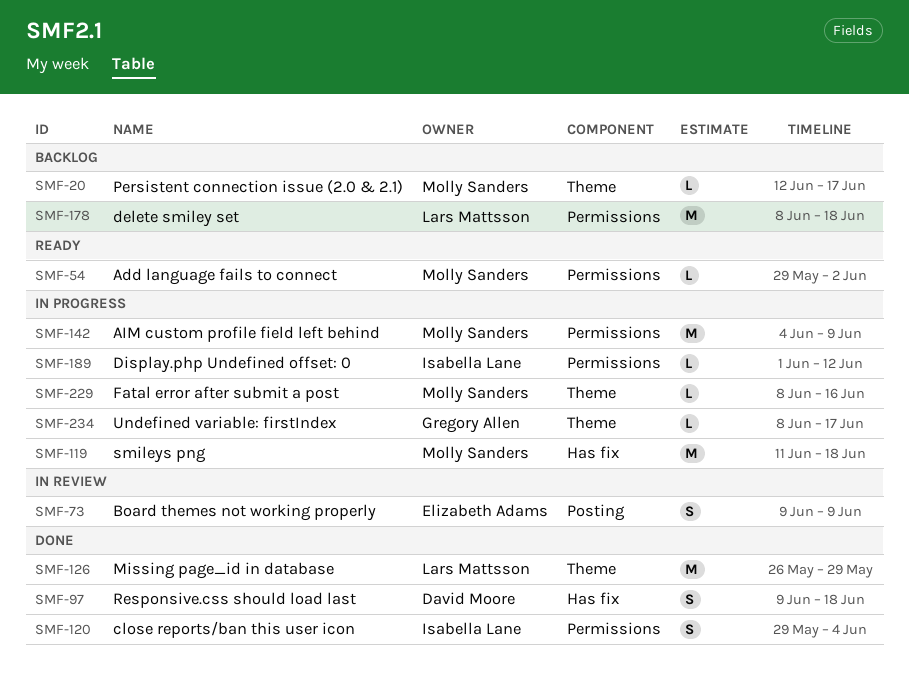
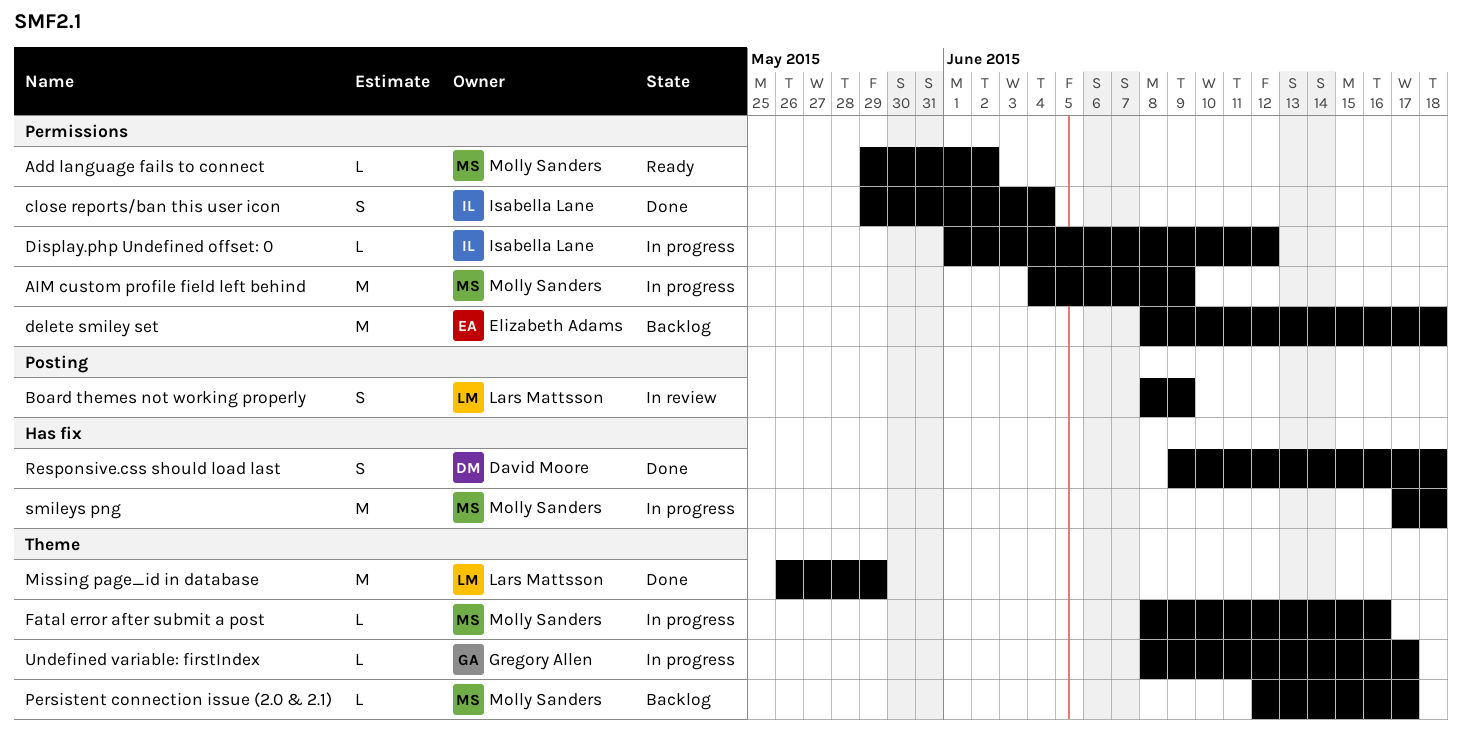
Board themes not working properly, owner: Elizabeth Adams -> Lars Mattsson
Board themes not working properly, start: Jun 9 -> Jun 8
delete smiley set, owner: Lars Mattsson -> Elizabeth Adams
smileys png, start: Jun 11 -> Jun 17

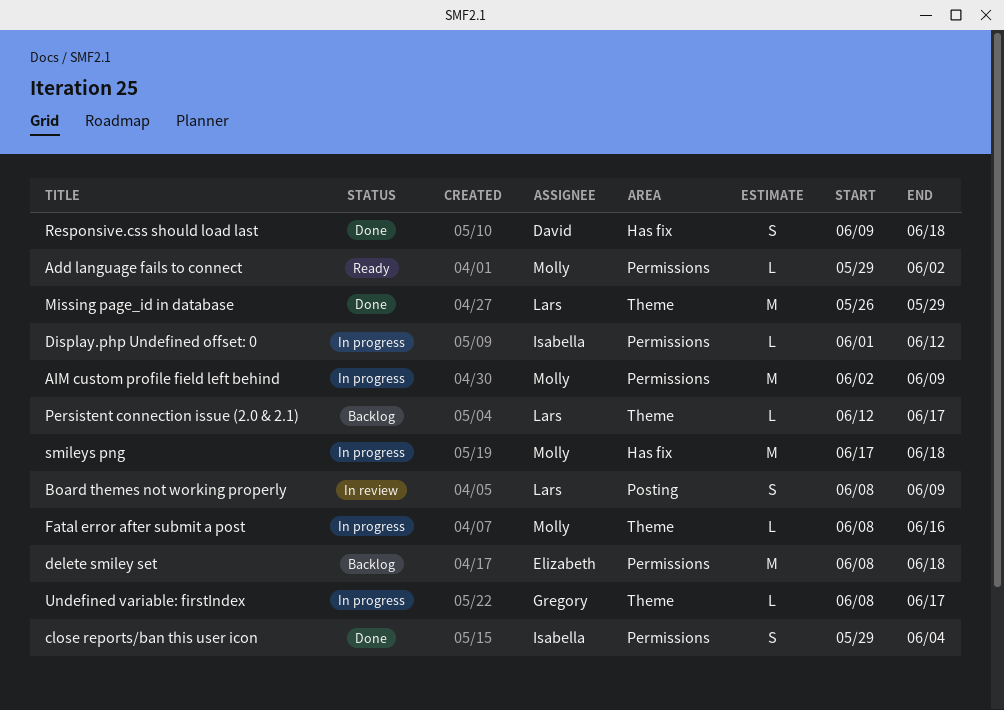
AIM custom profile field left behind, start: Jun 4 -> Jun 2
Persistent connection issue (2.0 & 2.1), owner: Molly Sanders -> Lars Mattsson

